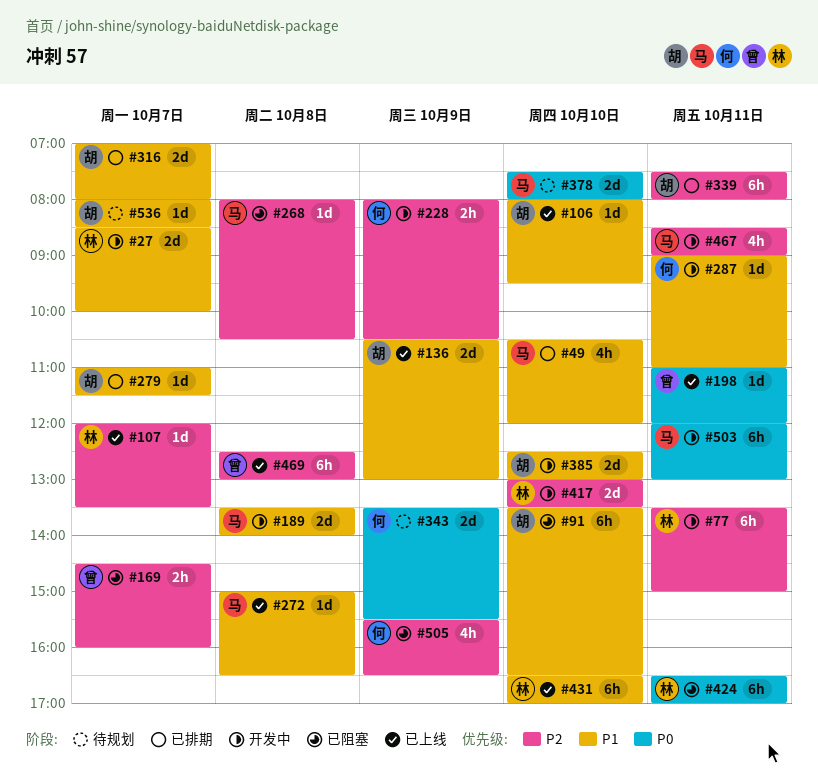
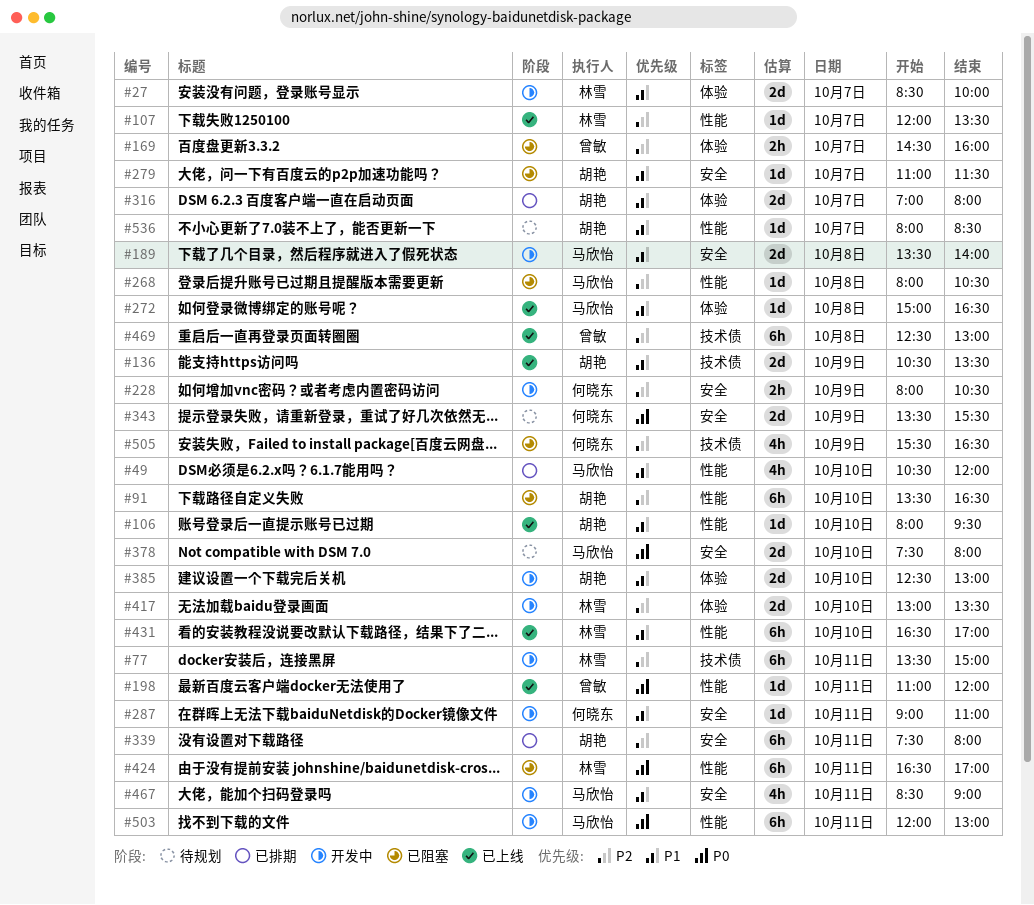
#91, priority: P1 -> P2
#136, ends: 13:00 -> 13:30
#279, status: 已排期 -> 已阻塞
#467, priority: P2 -> P1

